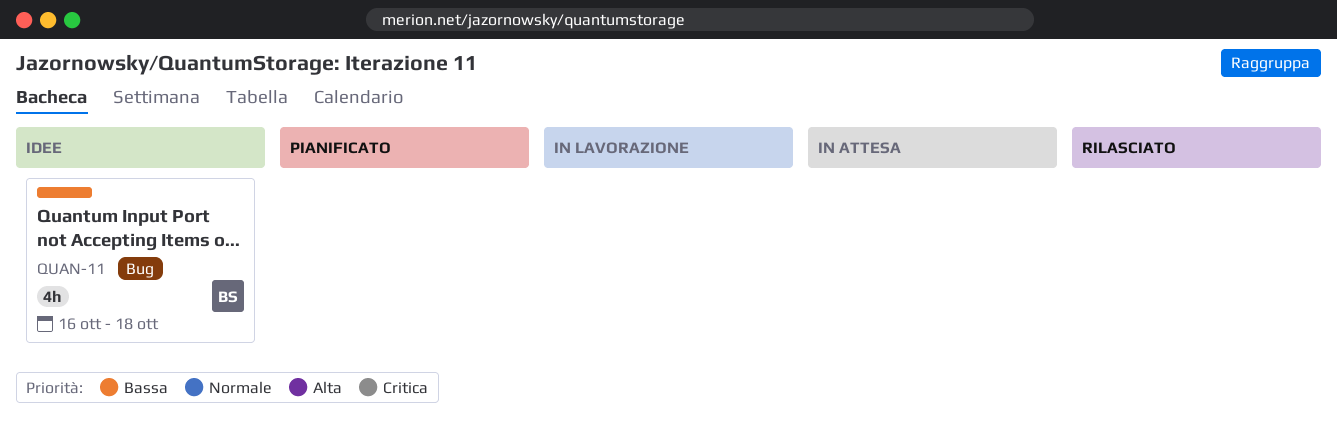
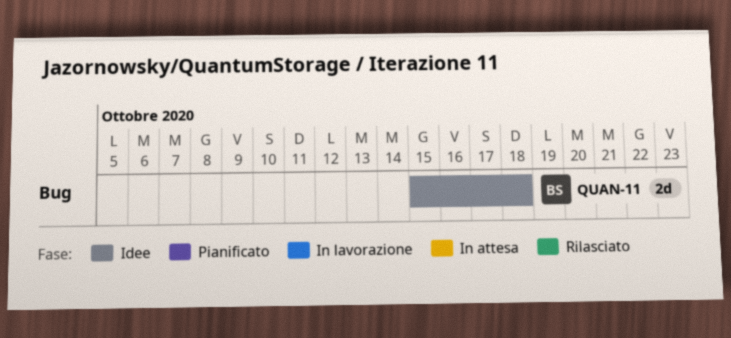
QUAN-11, estimate: 4h -> 2d
QUAN-11, start: Oct 16 -> Oct 15

